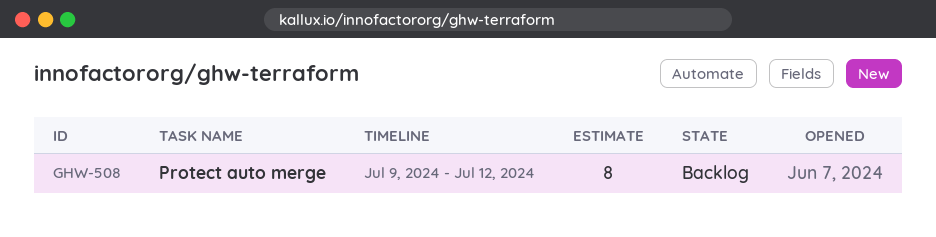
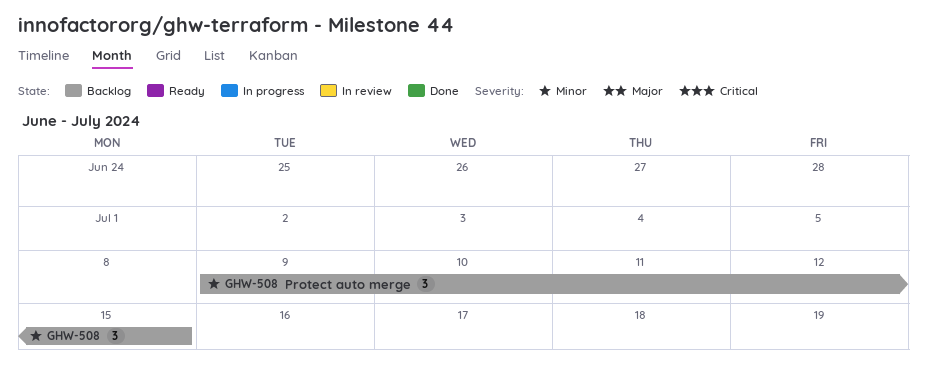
GHW-508, estimate: 8 -> 3
GHW-508, due: Jul 12 -> Jul 15

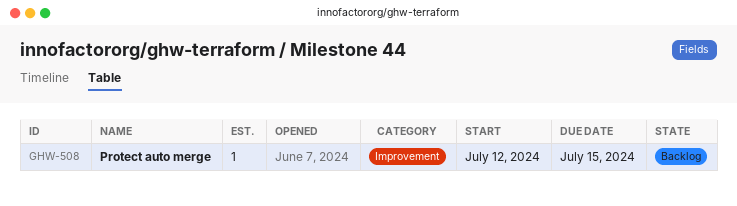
GHW-508, estimate: 3 -> 1
GHW-508, start: Jul 9 -> Jul 12

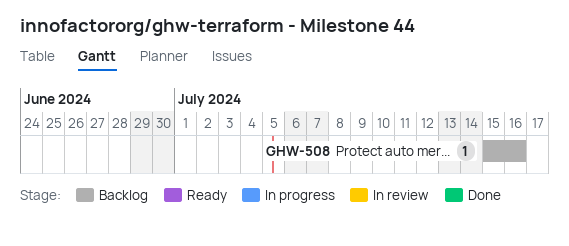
GHW-508, start: Jul 12 -> Jul 15
GHW-508, due: Jul 15 -> Jul 16

